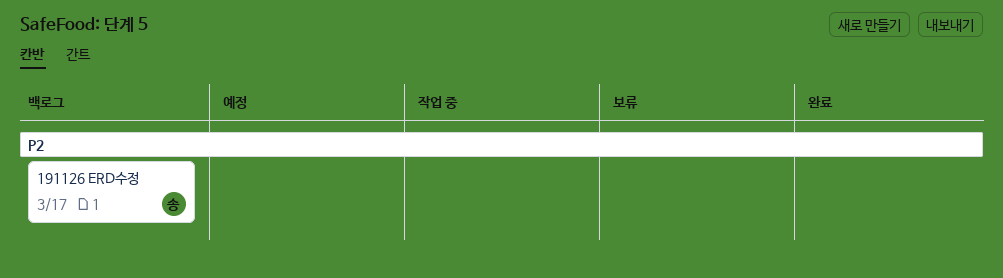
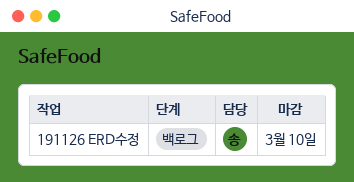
191126 ERD수정, due: Mar 17 -> Mar 10

